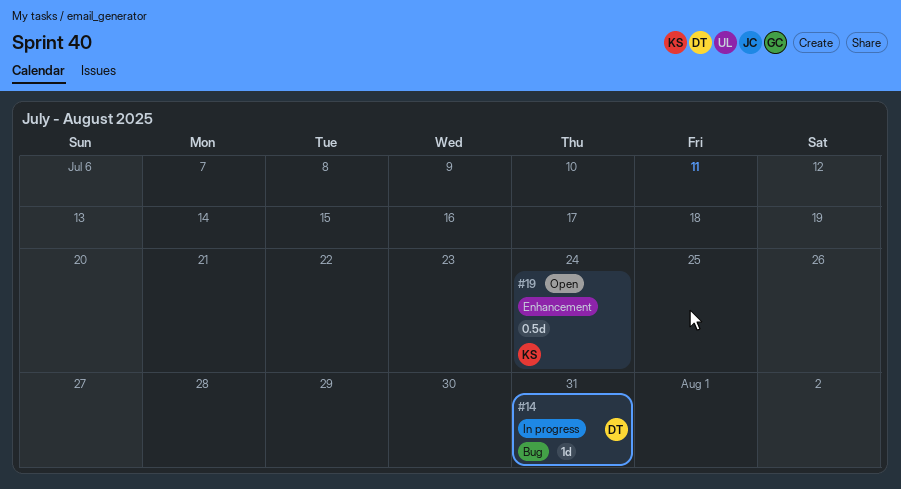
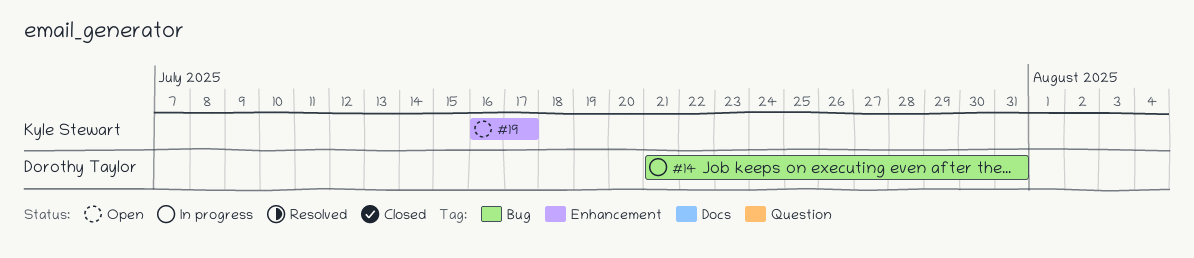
#19, due: Jul 24 -> Jul 17

